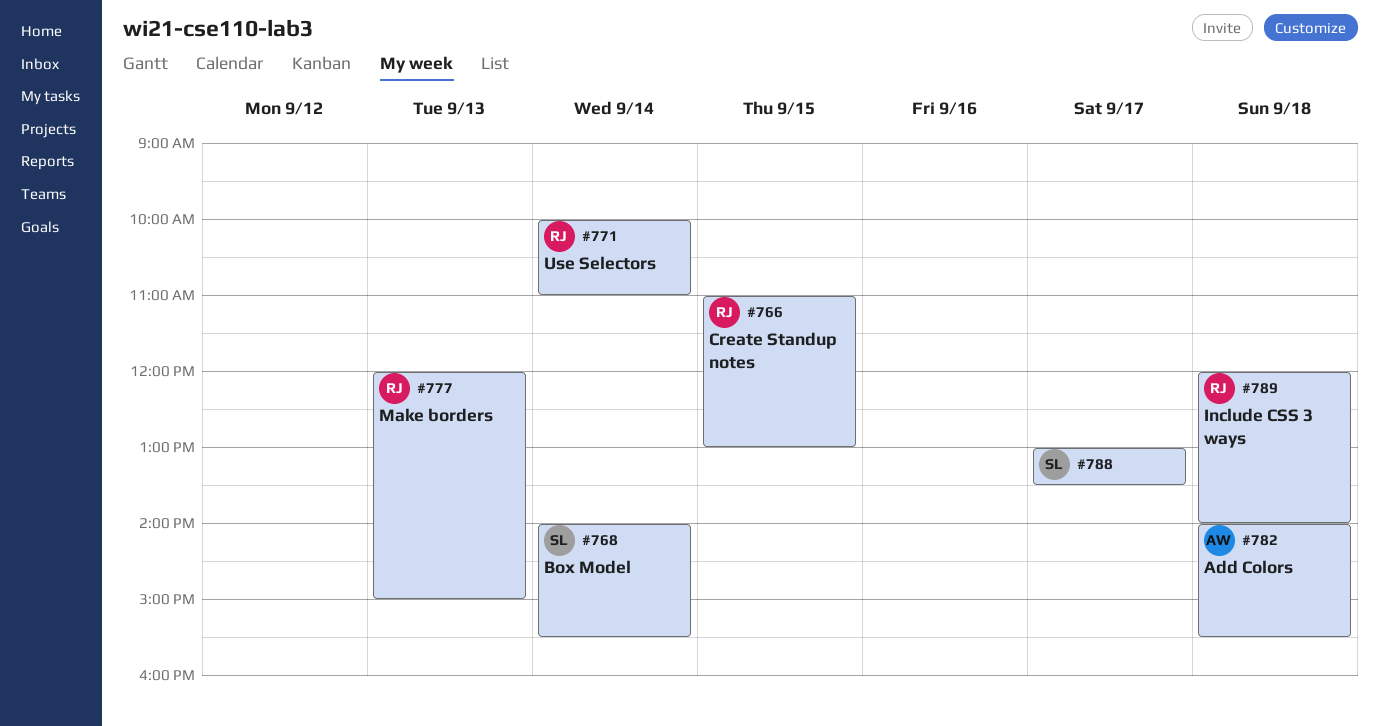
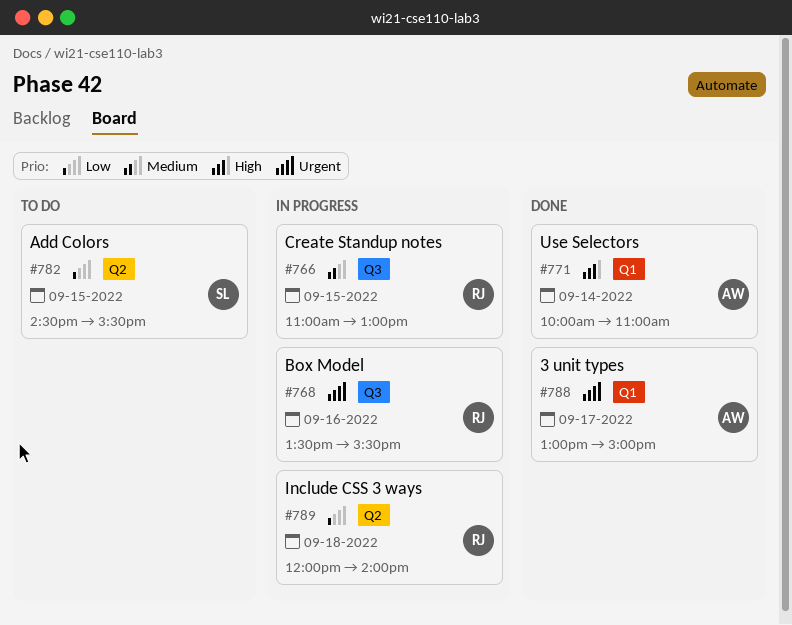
#768, owner: SL -> RJ
#768, day: Sep 14 -> Sep 16
#768, begins: 14:00 -> 13:30
#771, owner: RJ -> AW
#777: present -> none
#782, owner: AW -> SL
#782, day: Sep 18 -> Sep 15
#782, begins: 14:00 -> 14:30
#788, owner: SL -> AW
#788, ends: 13:30 -> 15:00

